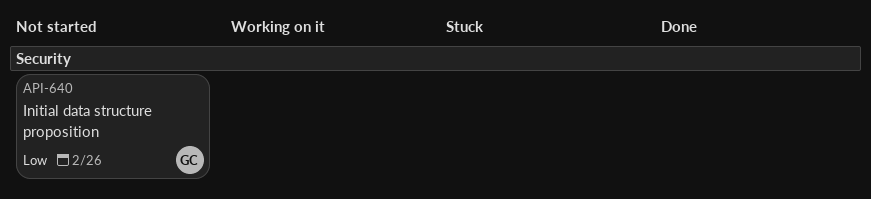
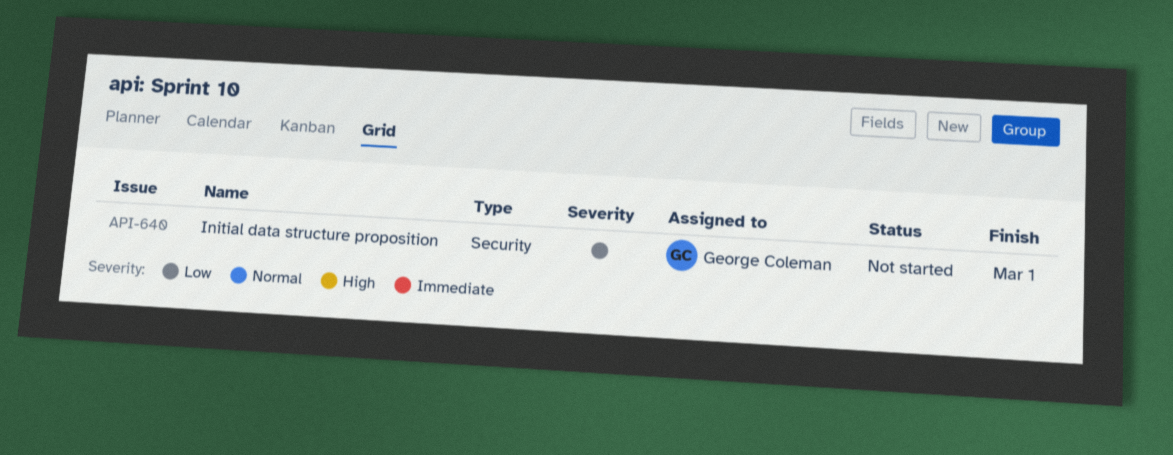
API-640, due: Feb 26 -> Mar 1

